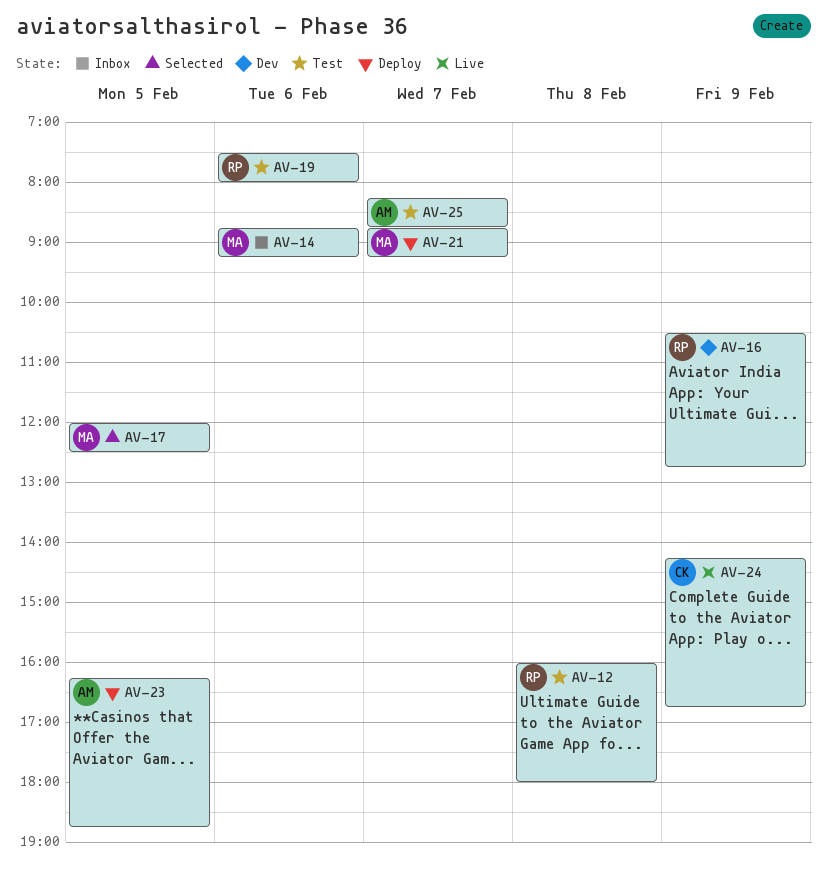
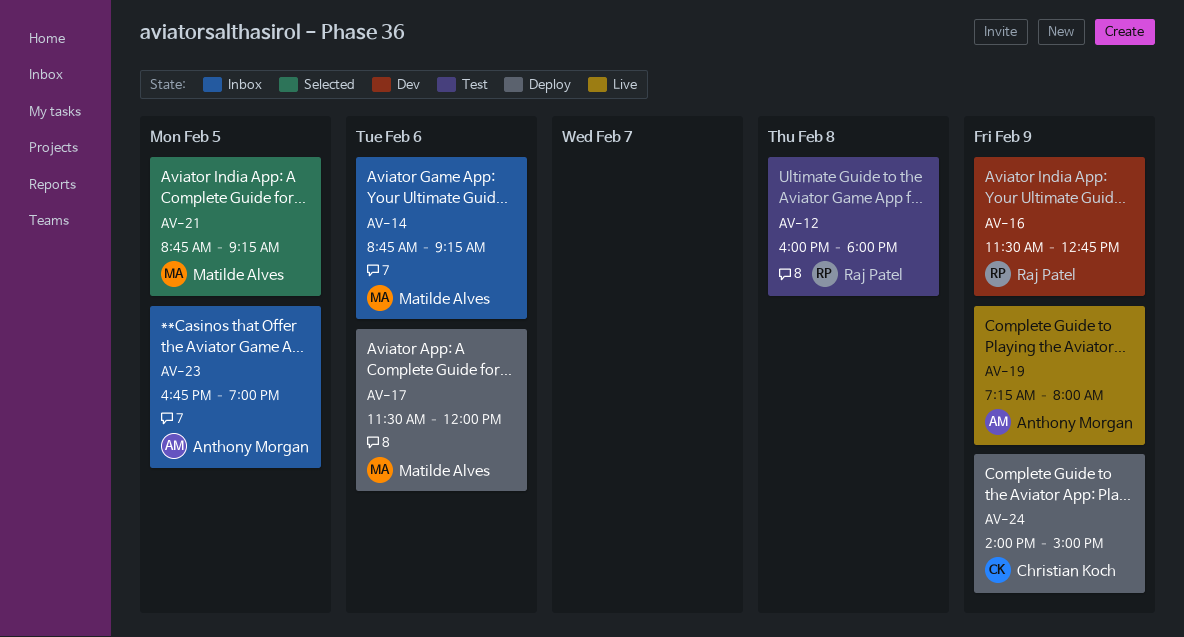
AV-16, begins: 10:30 -> 11:30
AV-17, status: Selected -> Deploy
AV-17, day: Feb 5 -> Feb 6
AV-17, begins: 12:00 -> 11:30
AV-17, ends: 12:30 -> 12:00
AV-19, status: Test -> Live
AV-19, owner: Raj Patel -> Anthony Morgan
AV-19, day: Feb 6 -> Feb 9
AV-19, begins: 07:30 -> 07:15
AV-21, status: Deploy -> Selected
AV-21, day: Feb 7 -> Feb 5
AV-23, status: Deploy -> Inbox
AV-23, begins: 16:15 -> 16:45
AV-23, ends: 18:45 -> 19:00
AV-24, status: Live -> Deploy
AV-24, begins: 14:15 -> 14:00
AV-24, ends: 16:45 -> 15:00
AV-25: present -> none

